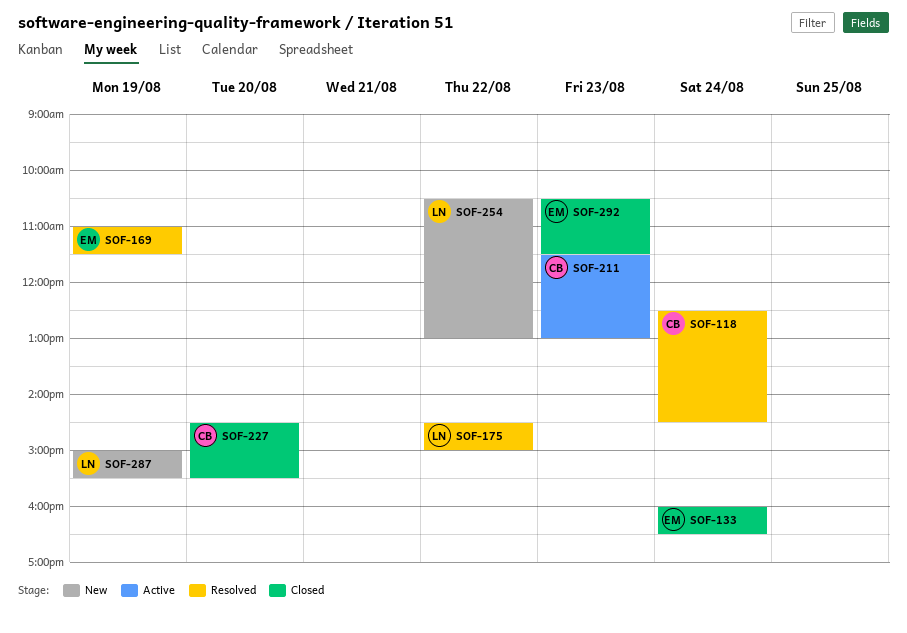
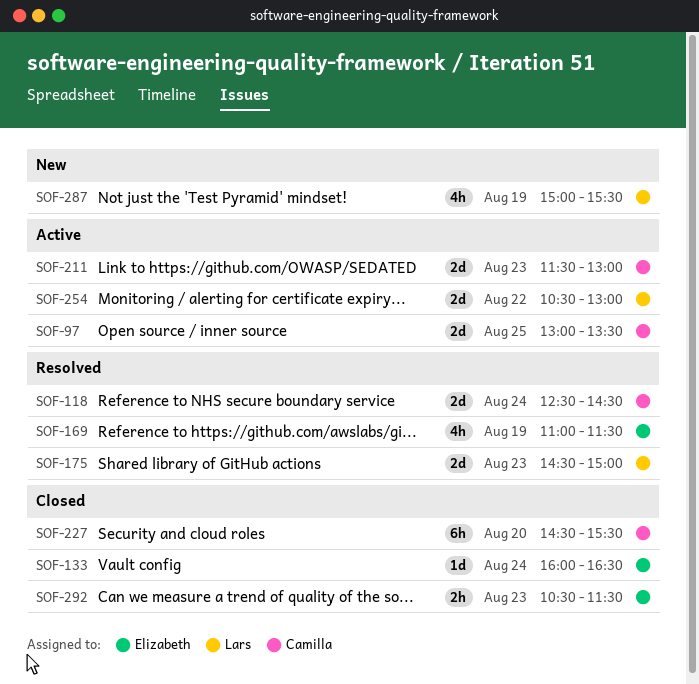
SOF-97: none -> present
SOF-175, day: Aug 22 -> Aug 23
SOF-254, status: New -> Active

